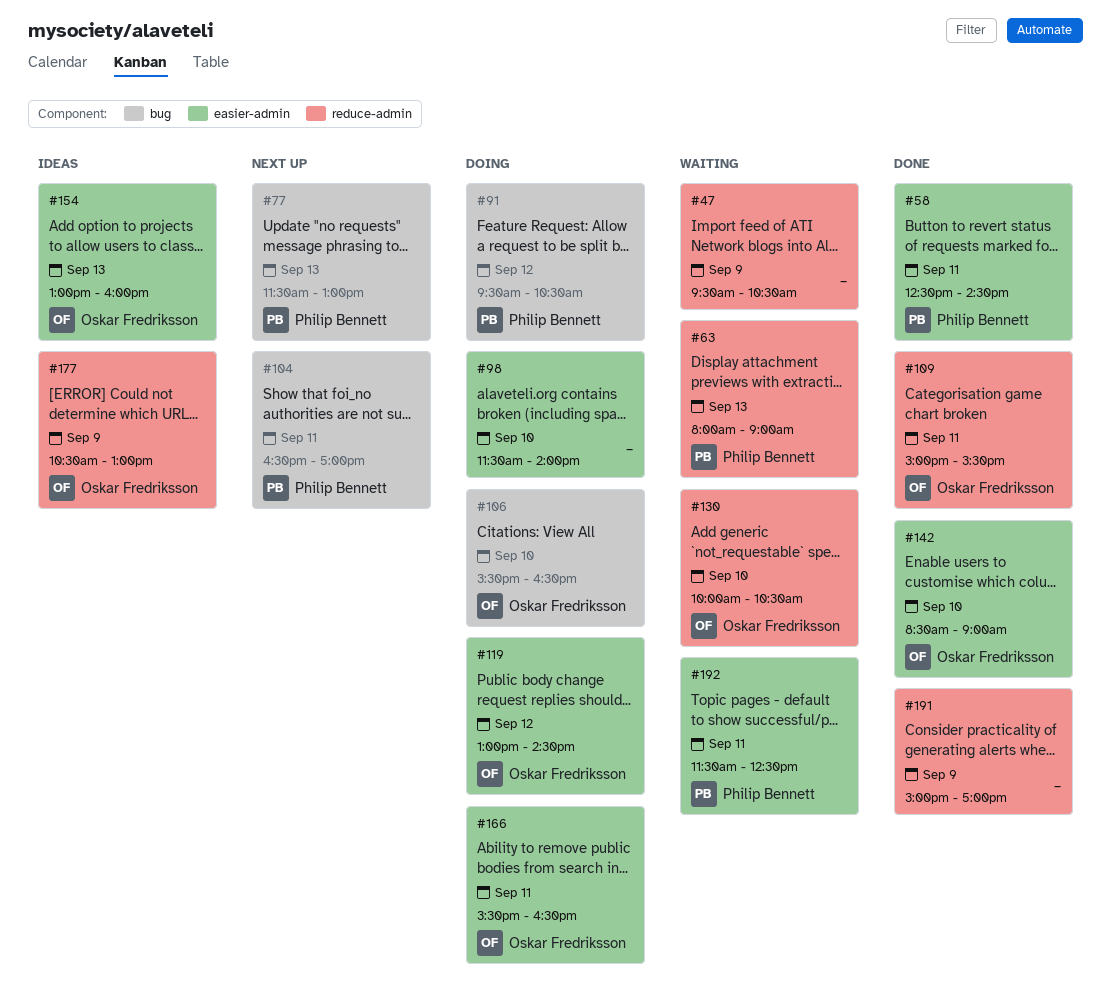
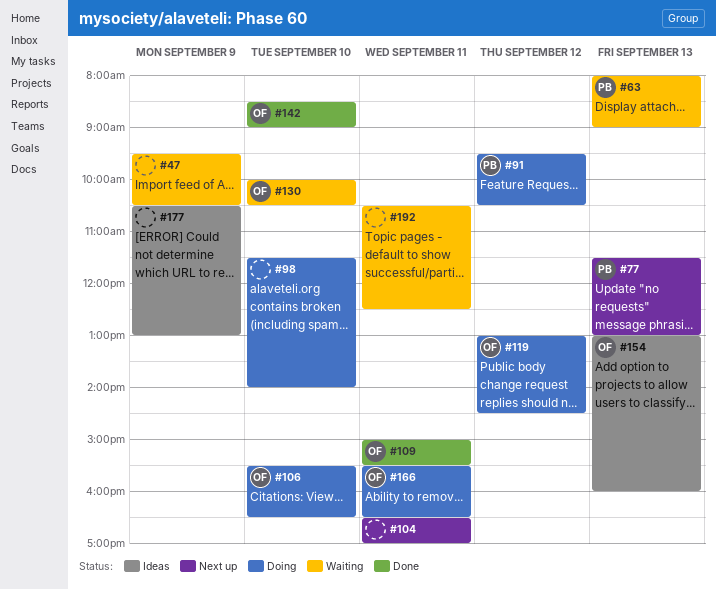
#58: present -> none
#104, owner: Philip Bennett -> none
#177, owner: Oskar Fredriksson -> none
#191: present -> none
#192, owner: Philip Bennett -> none
#192, begins: 11:30 -> 10:30

